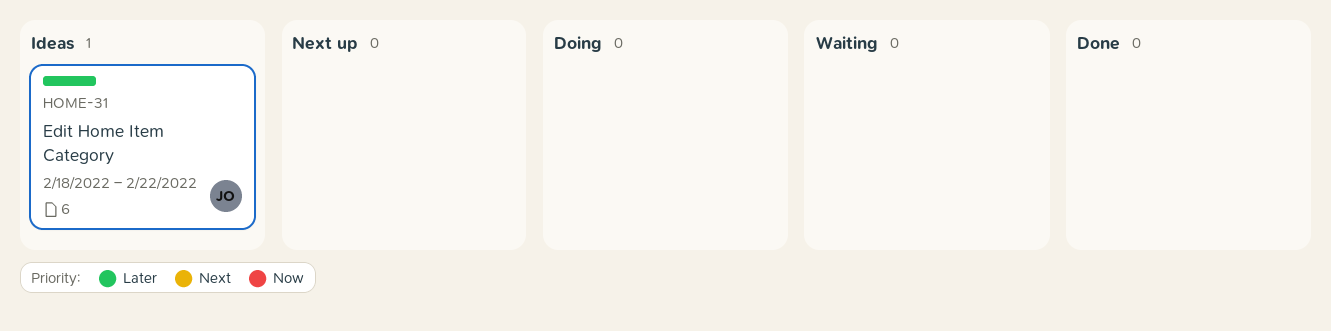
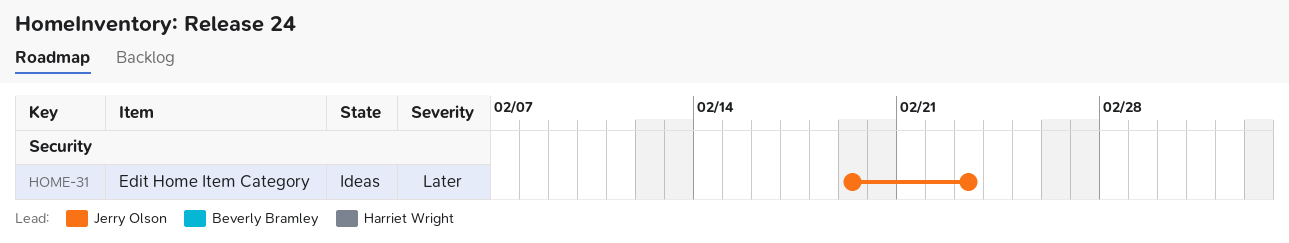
HOME-31, start: Feb 18 -> Feb 19
HOME-31, due: Feb 22 -> Feb 23

